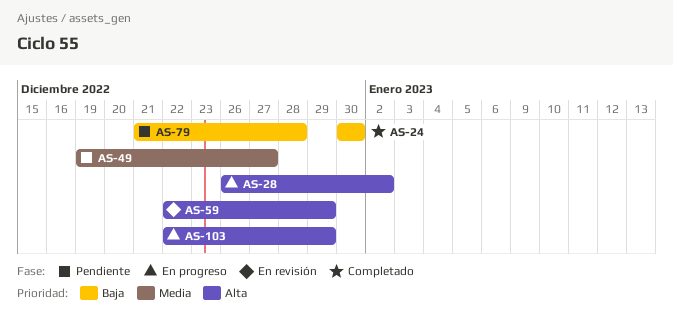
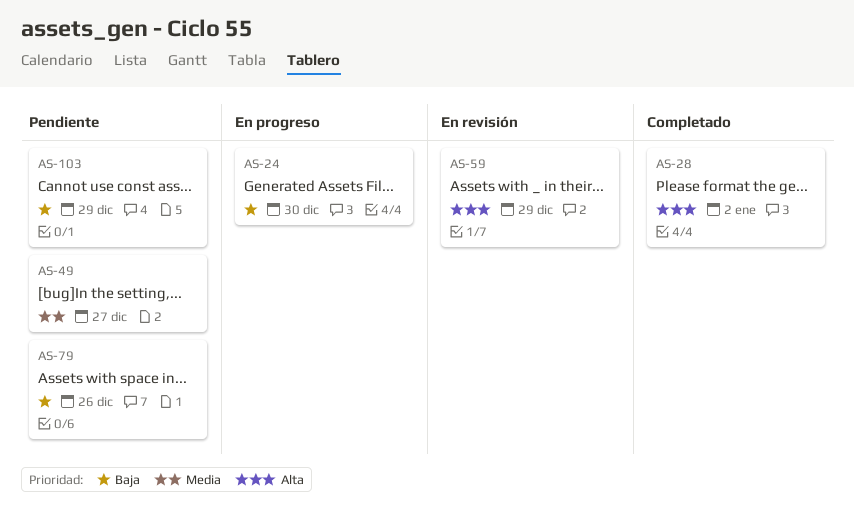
AS-24, status: Completado -> En progreso
AS-28, status: En progreso -> Completado
AS-79, due: Dec 28 -> Dec 26
AS-103, status: En progreso -> Pendiente
AS-103, priority: Alta -> Baja

